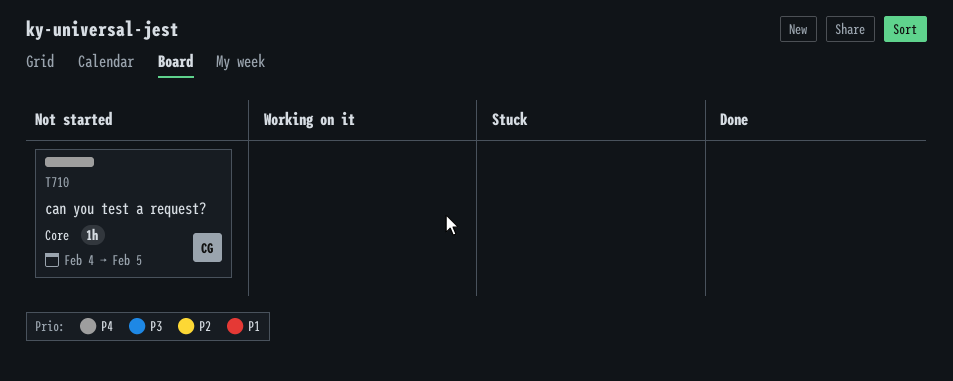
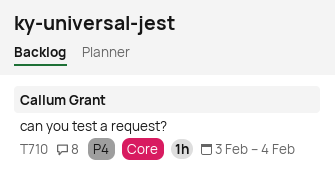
T710, start: Feb 4 -> Feb 3
T710, due: Feb 5 -> Feb 4

